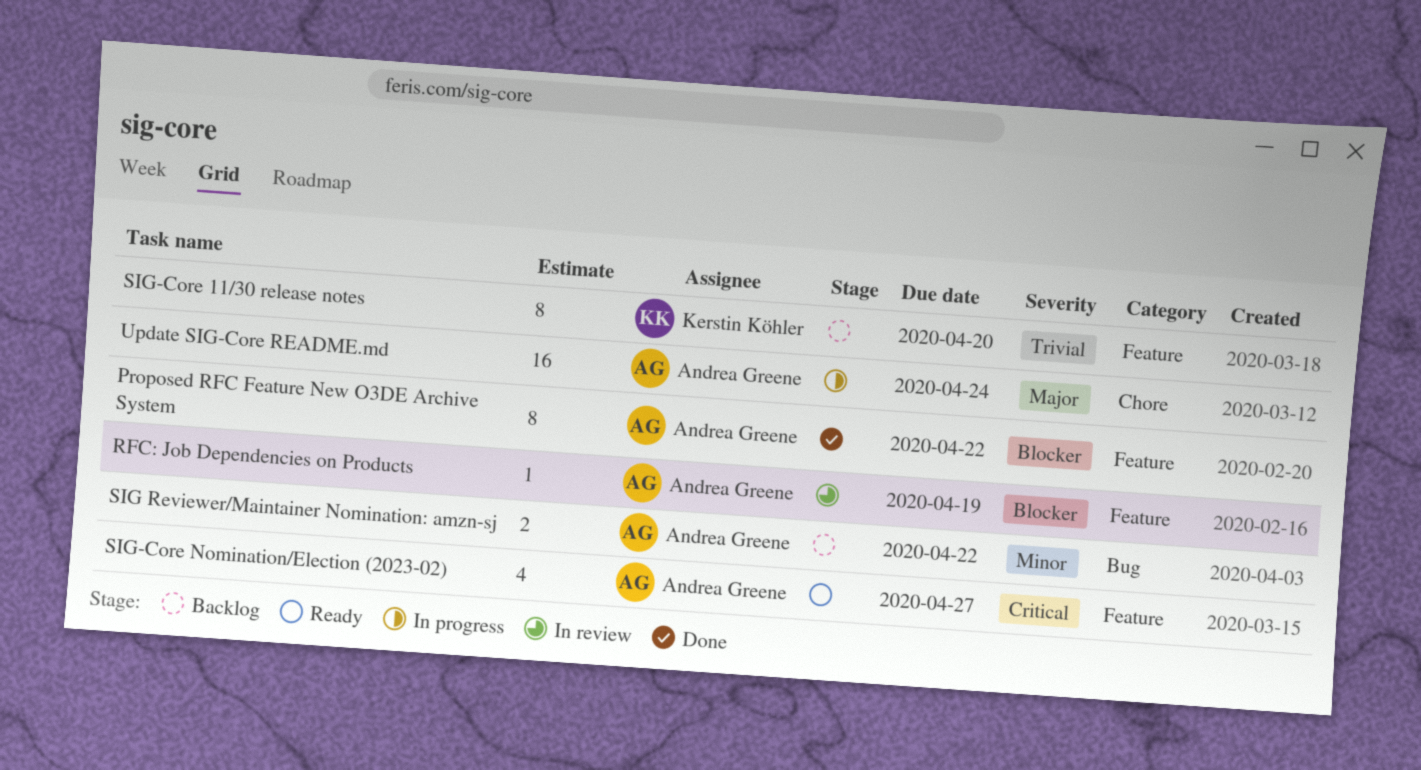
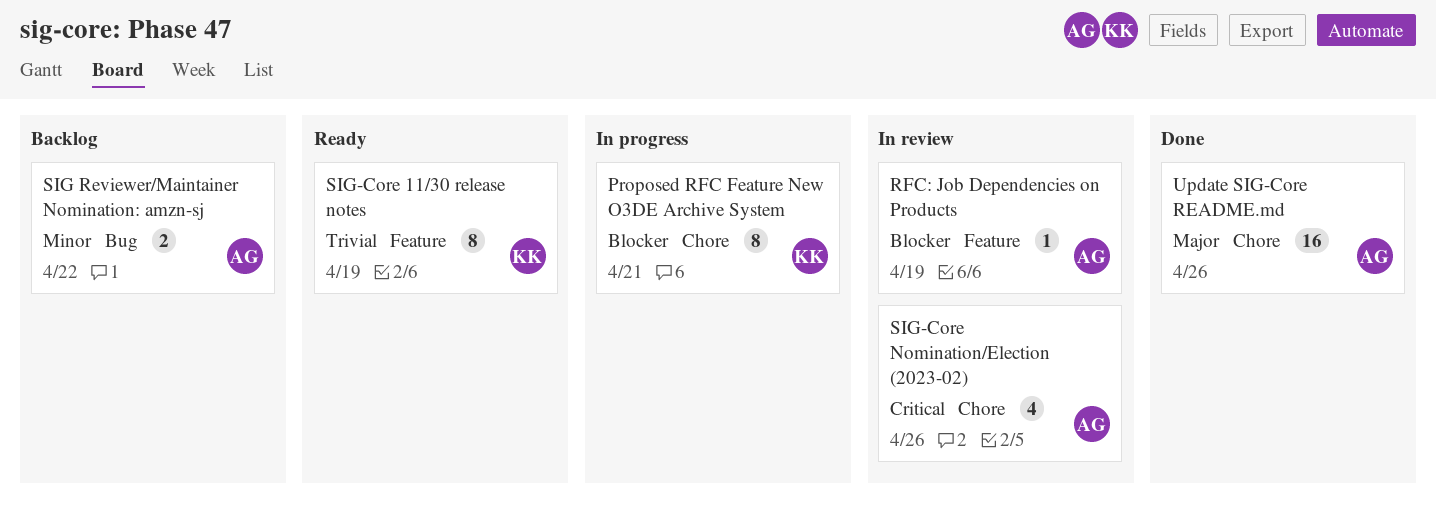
Proposed RFC Feature New O3DE Archive System, status: Done -> In progress
Proposed RFC Feature New O3DE Archive System, owner: Andrea Greene -> Kerstin Köhler
Proposed RFC Feature New O3DE Archive System, label: Feature -> Chore
Proposed RFC Feature New O3DE Archive System, due: Apr 22 -> Apr 21
SIG-Core 11/30 release notes, status: Backlog -> Ready
SIG-Core 11/30 release notes, due: Apr 20 -> Apr 19
SIG-Core Nomination/Election (2023-02), status: Ready -> In review
SIG-Core Nomination/Election (2023-02), label: Feature -> Chore
SIG-Core Nomination/Election (2023-02), due: Apr 27 -> Apr 26
Update SIG-Core README.md, status: In progress -> Done
Update SIG-Core README.md, due: Apr 24 -> Apr 26

